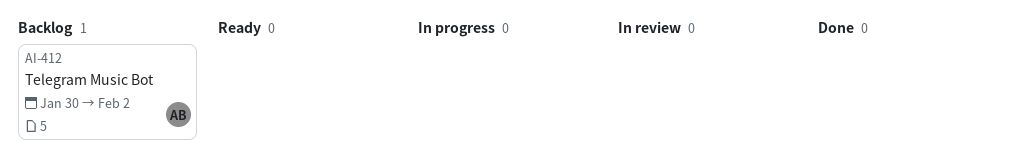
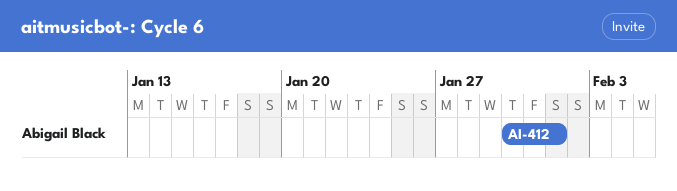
AI-412, due: Feb 2 -> Feb 1

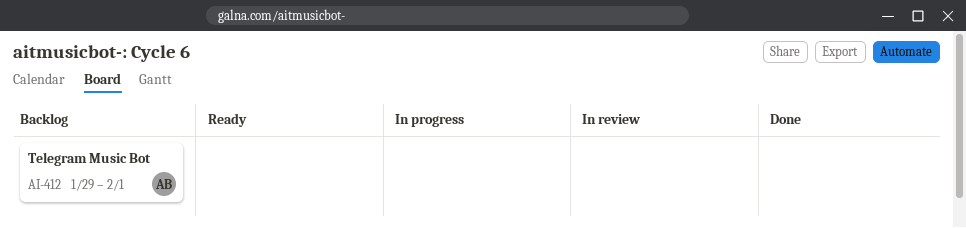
AI-412, start: Jan 30 -> Jan 29

